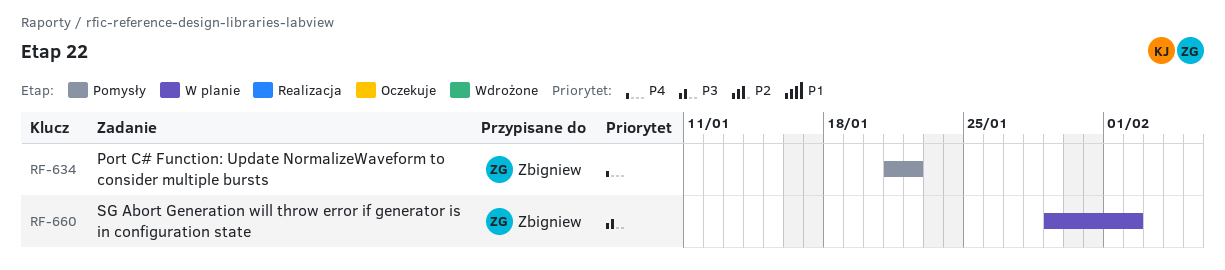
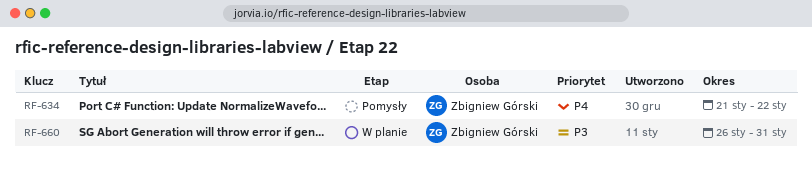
RF-660, start: Jan 29 -> Jan 26
RF-660, due: Feb 2 -> Jan 31

